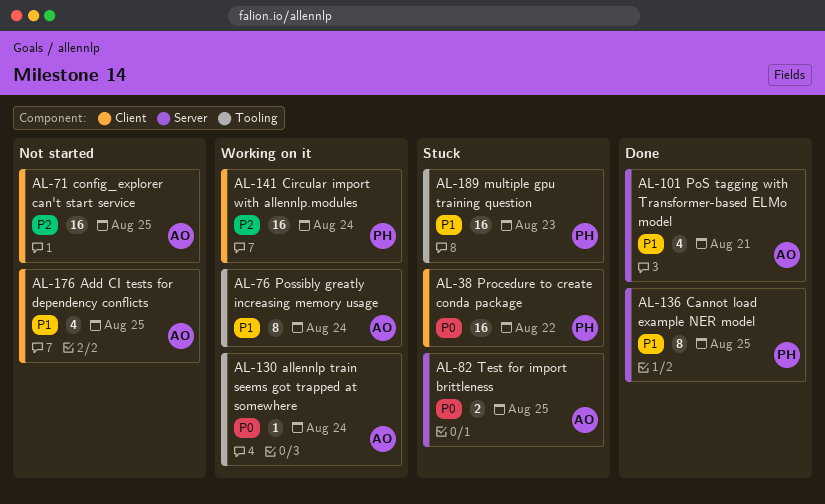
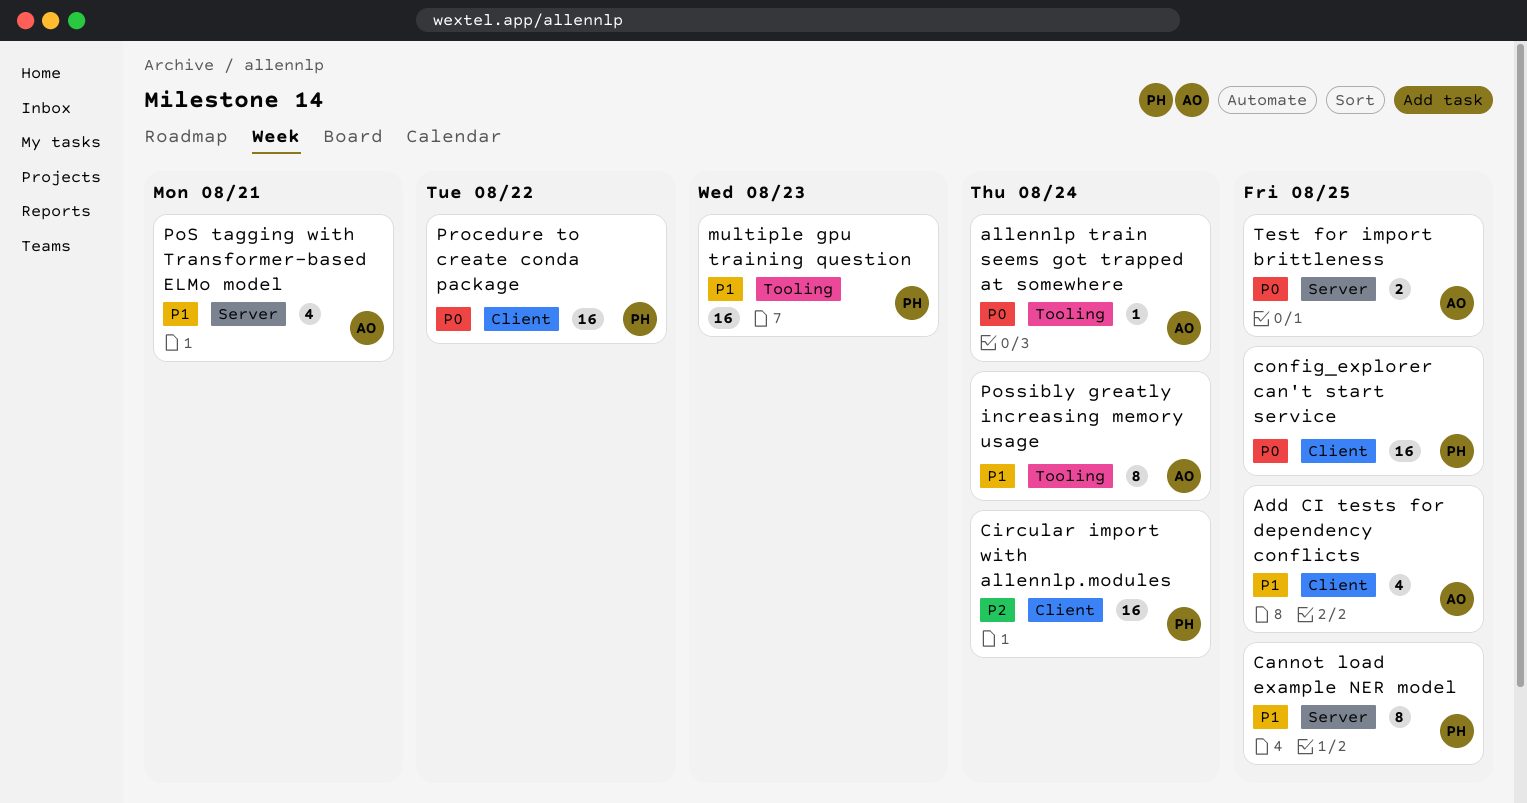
config_explorer can't start service, owner: AO -> PH
config_explorer can't start service, priority: P2 -> P0

